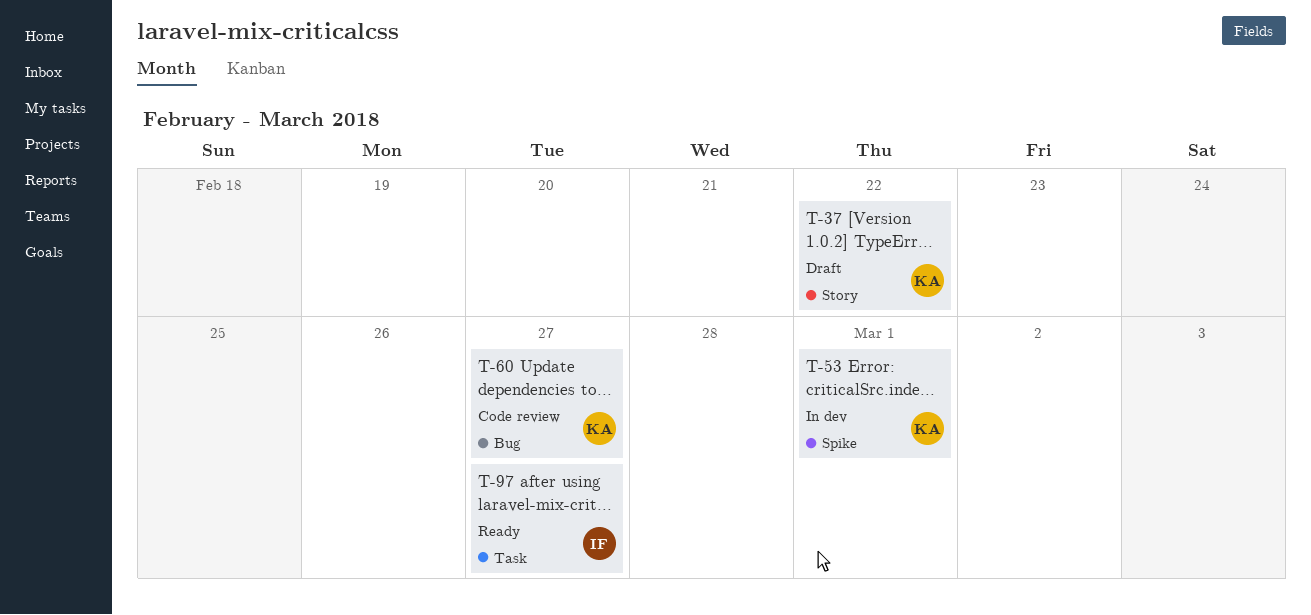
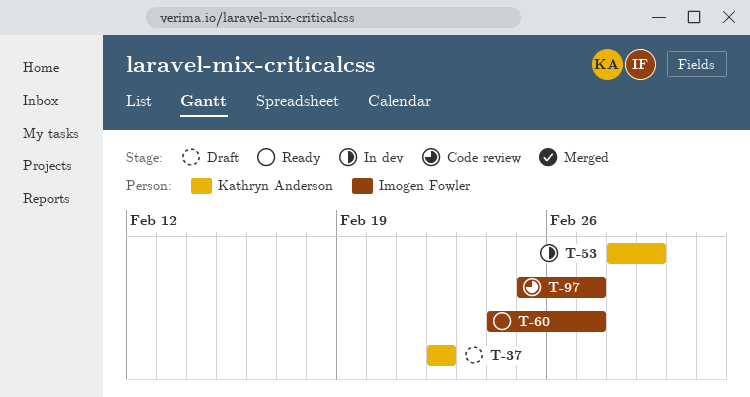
T-60, status: Code review -> Ready
T-60, owner: Kathryn Anderson -> Imogen Fowler
T-97, status: Ready -> Code review

